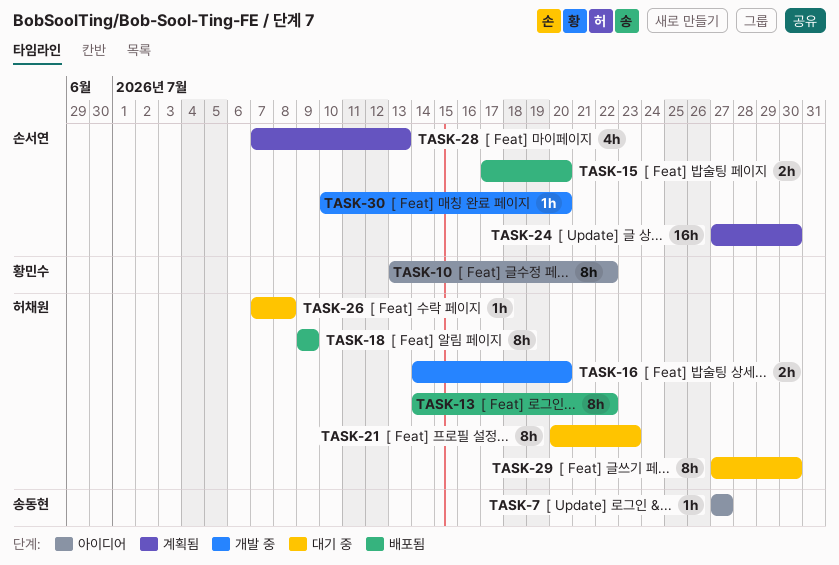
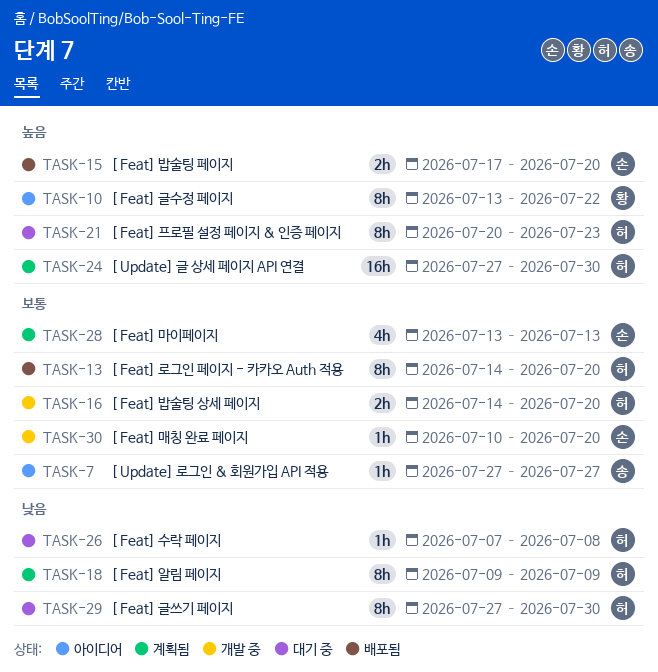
TASK-13, due: Jul 22 -> Jul 20
TASK-18, status: 배포됨 -> 계획됨
TASK-24, owner: 손서연 -> 허채원
TASK-28, start: Jul 7 -> Jul 13

